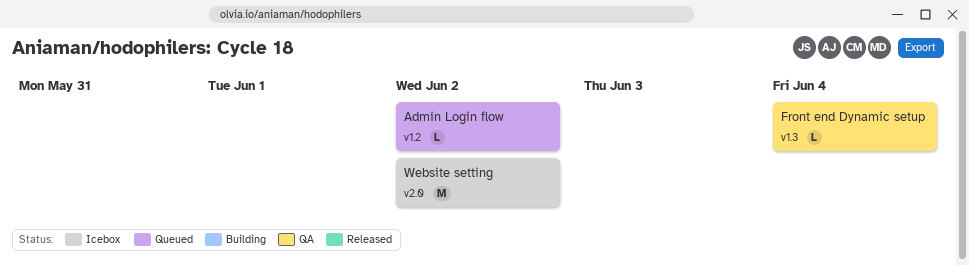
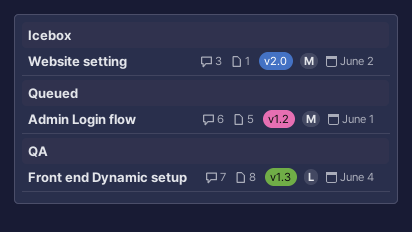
Admin Login flow, estimate: L -> M
Admin Login flow, due: Jun 2 -> Jun 1

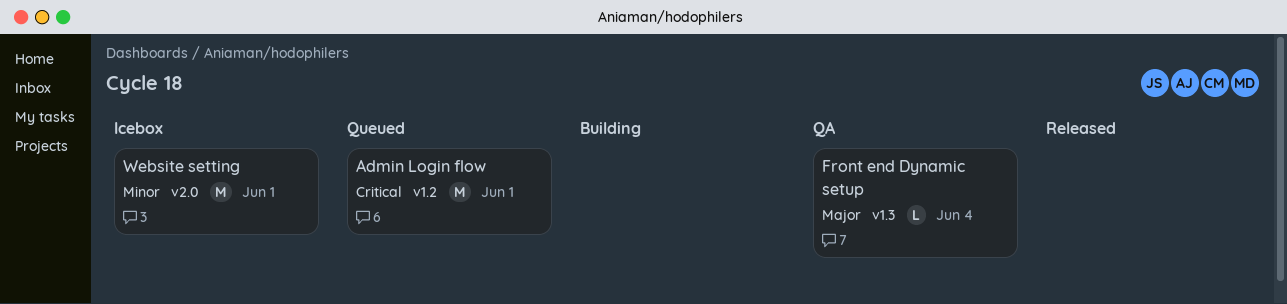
Website setting, due: Jun 2 -> Jun 1

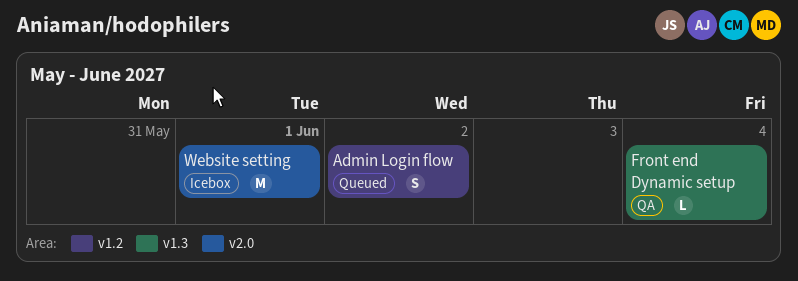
Admin Login flow, estimate: M -> S
Admin Login flow, due: Jun 1 -> Jun 2

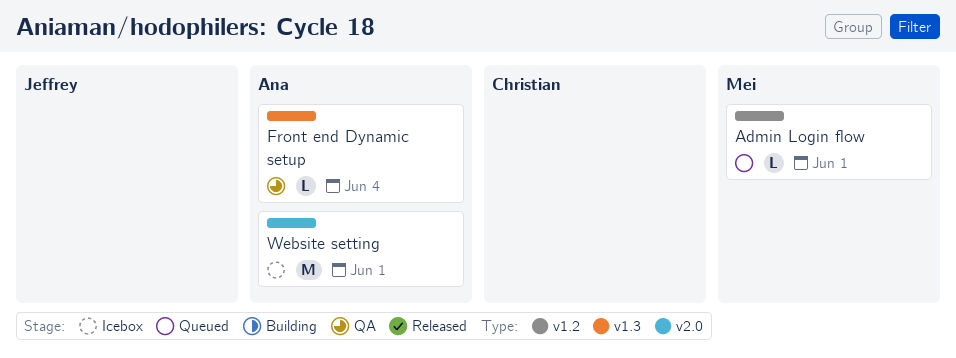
Admin Login flow, estimate: S -> L
Admin Login flow, due: Jun 2 -> Jun 1

